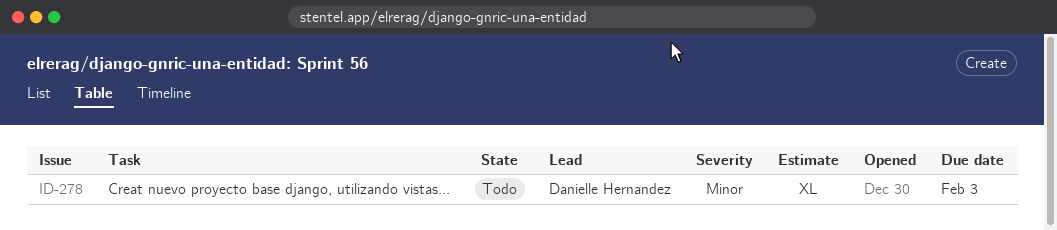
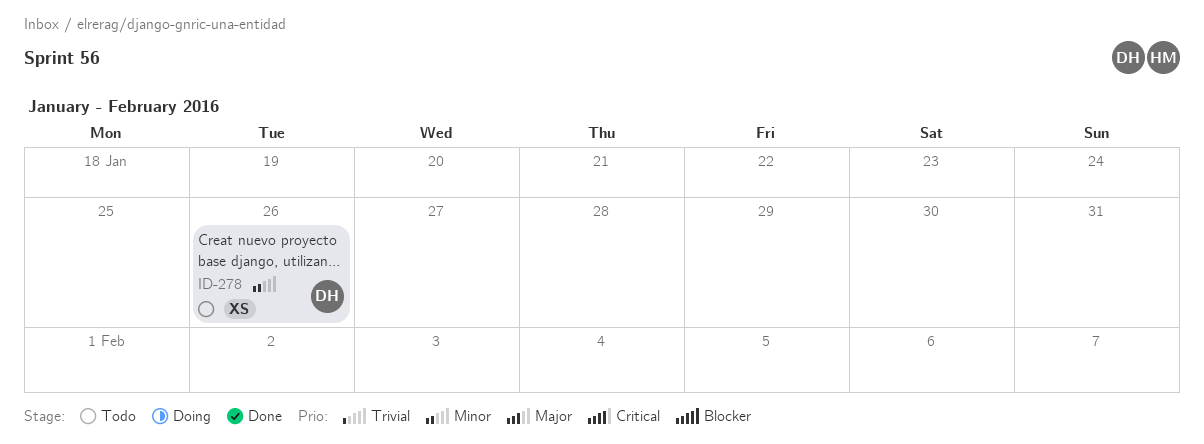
ID-278, estimate: XL -> XS
ID-278, due: Feb 3 -> Jan 26

